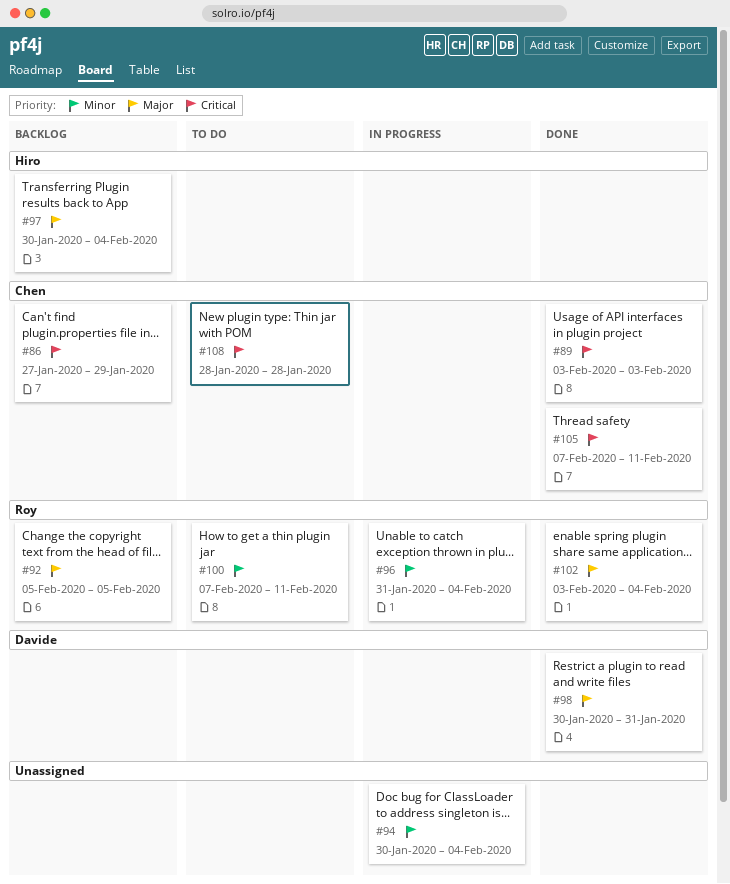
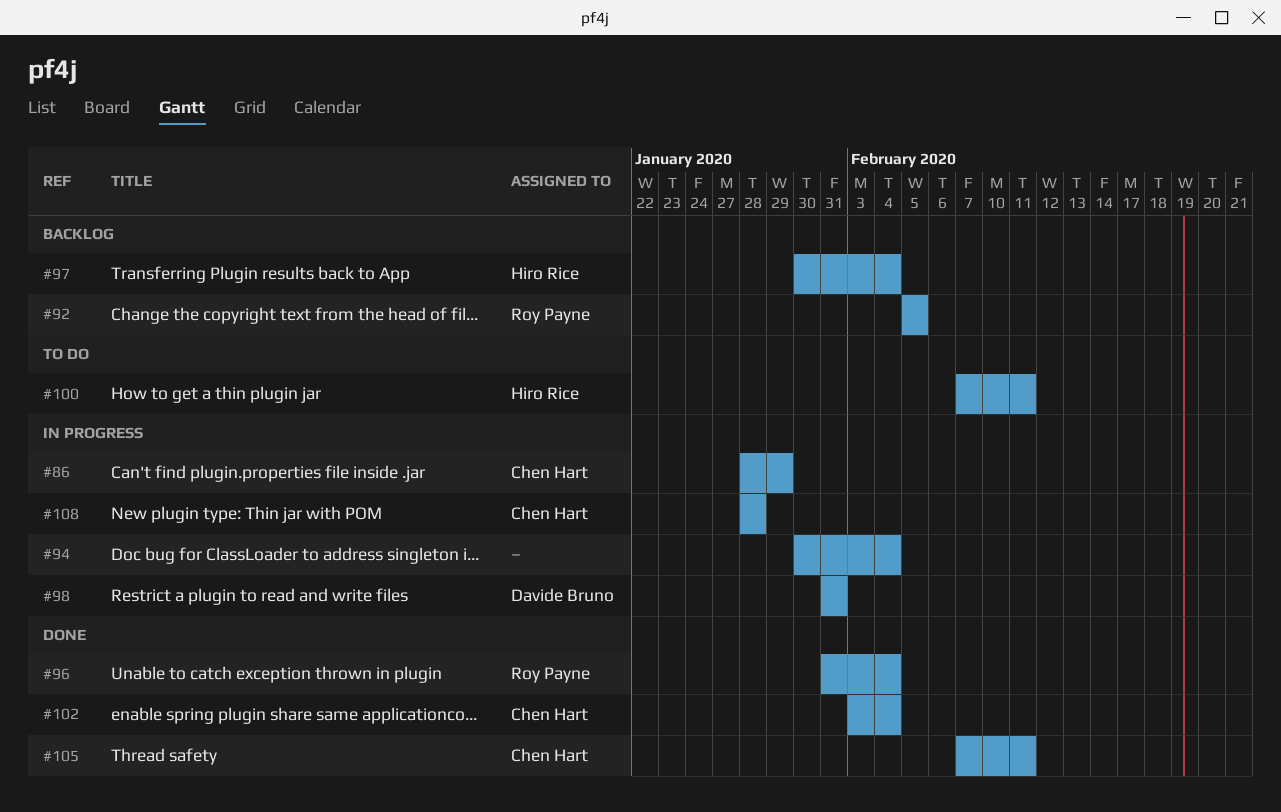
#86, status: Backlog -> In progress
#86, start: Jan 27 -> Jan 28
#89: present -> none
#96, status: In progress -> Done
#98, status: Done -> In progress
#98, start: Jan 30 -> Jan 31
#100, owner: Roy Payne -> Hiro Rice
#102, owner: Roy Payne -> Chen Hart
#108, status: To do -> In progress

